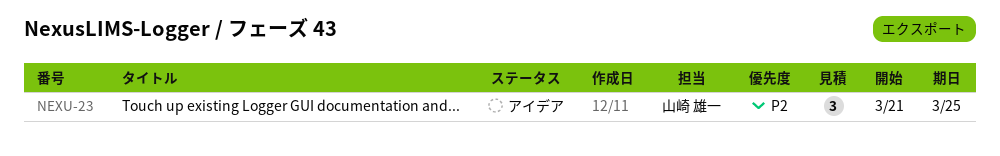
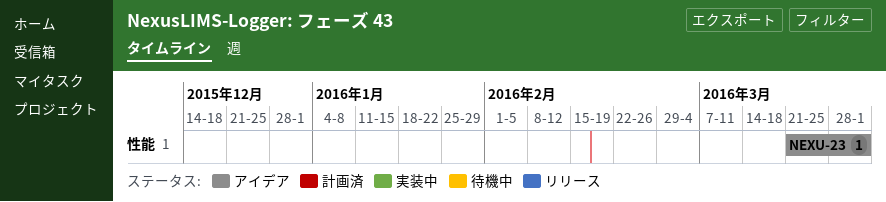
NEXU-23, estimate: 3 -> 1
NEXU-23, due: Mar 25 -> Apr 1

